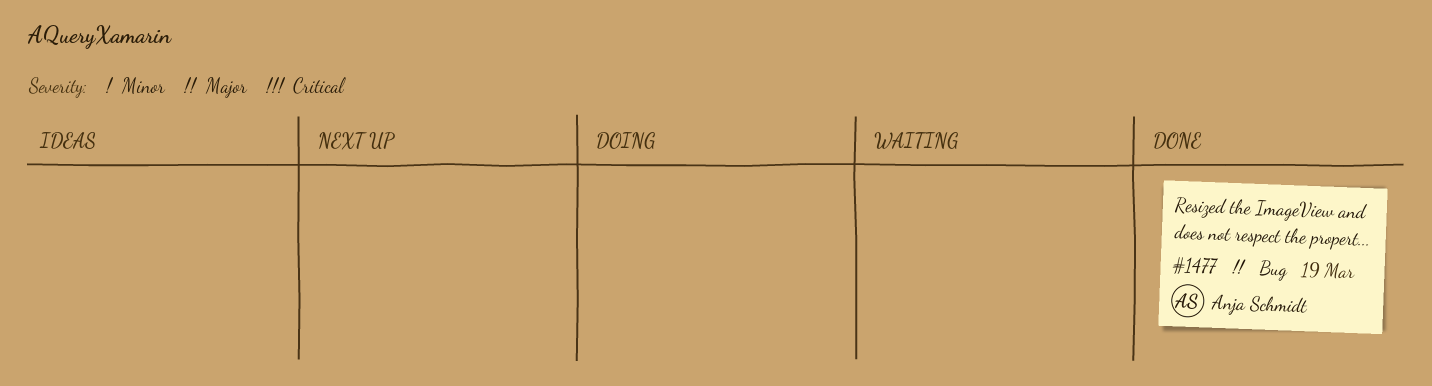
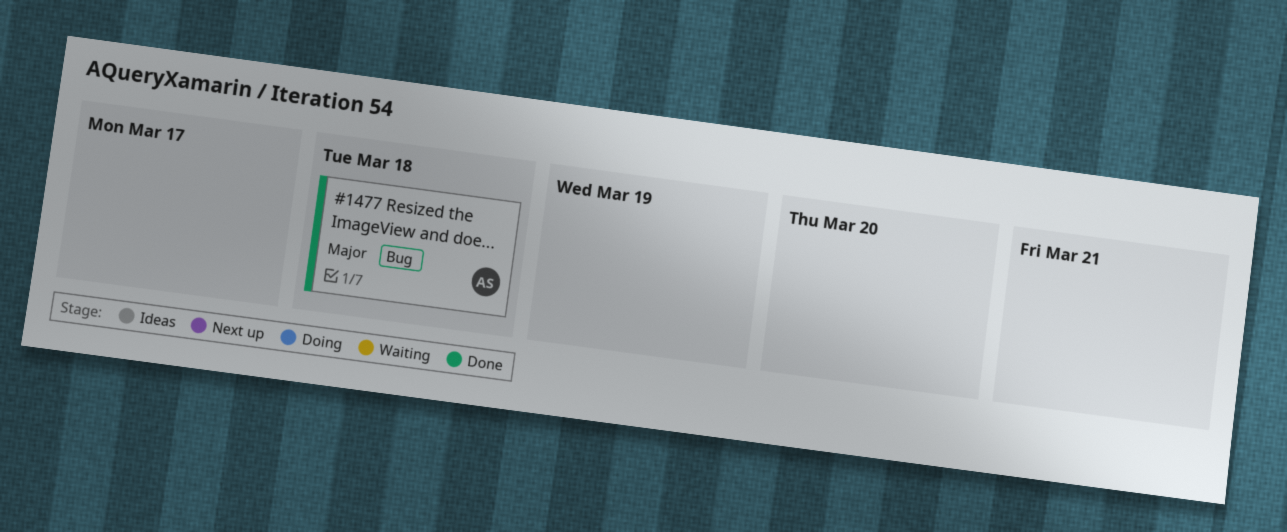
#1477, due: Mar 19 -> Mar 18

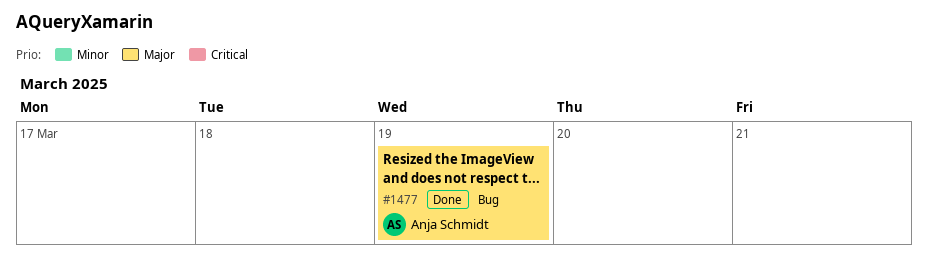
#1477, due: Mar 18 -> Mar 19

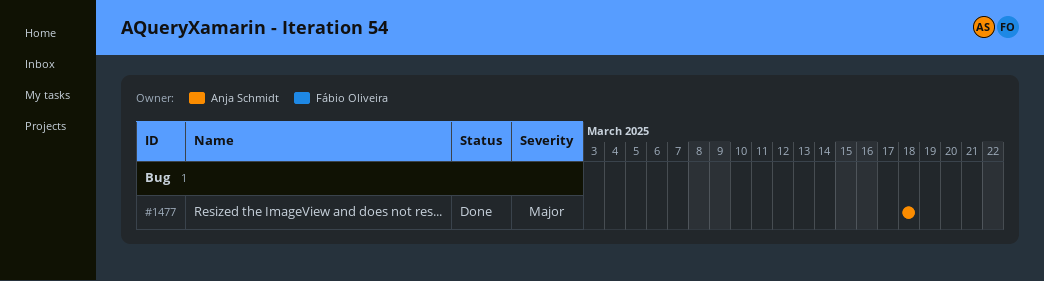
#1477, due: Mar 19 -> Mar 18

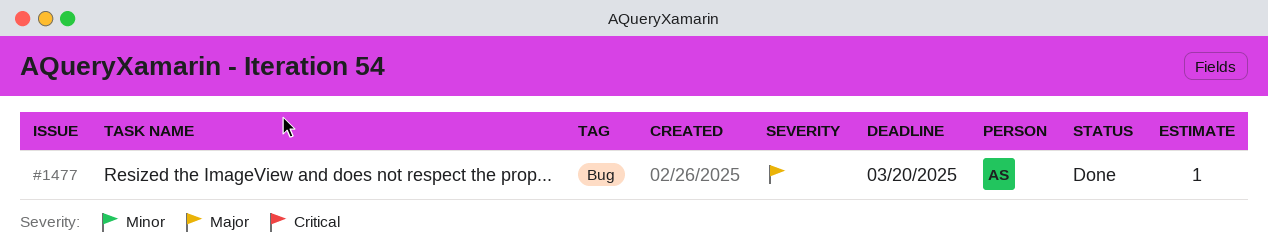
#1477, due: Mar 18 -> Mar 20

